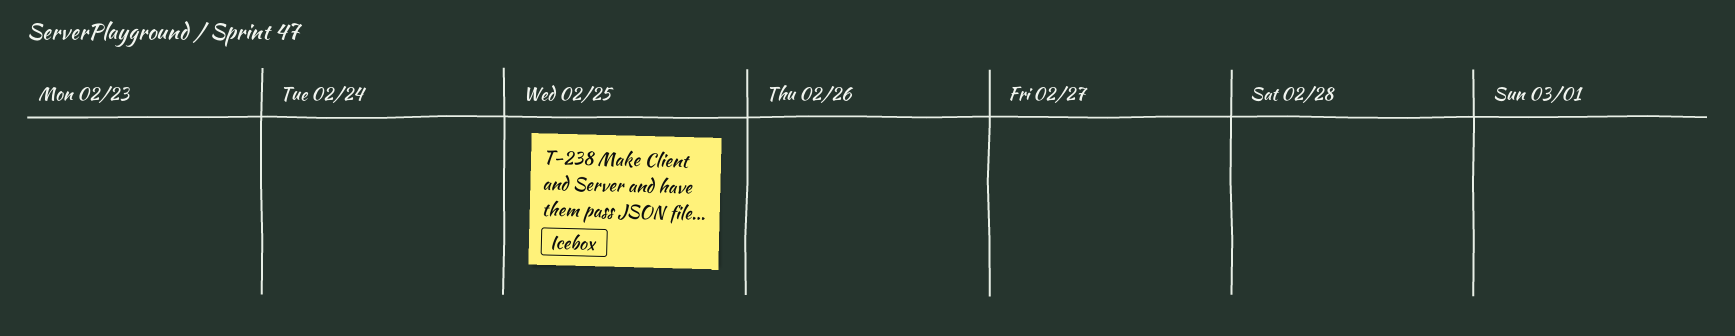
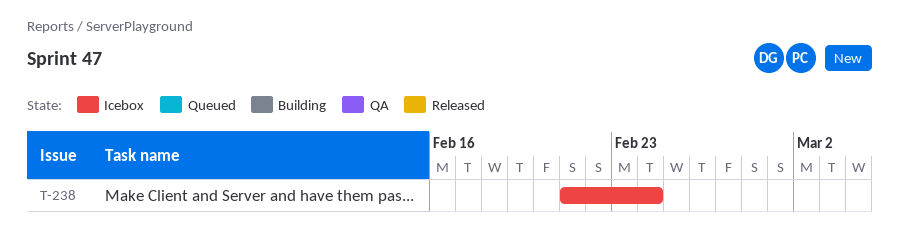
T-238, due: Feb 25 -> Feb 24

